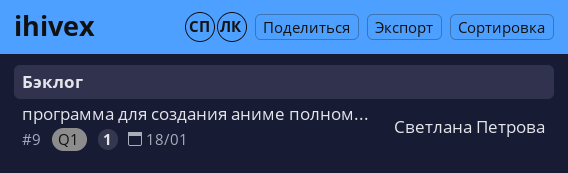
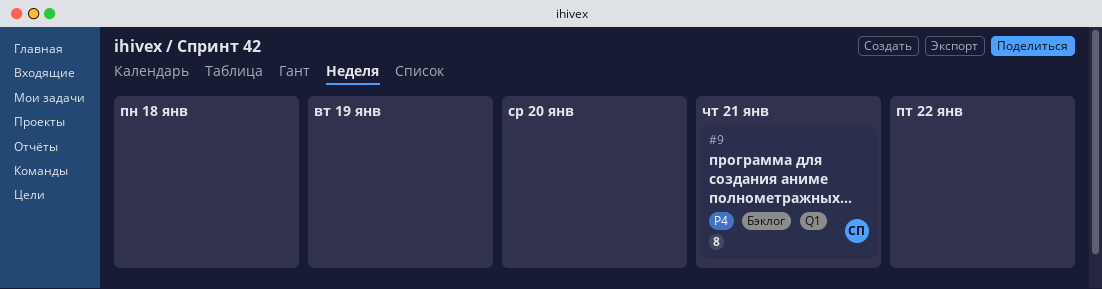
#9, estimate: 1 -> 8
#9, due: Jan 18 -> Jan 21

